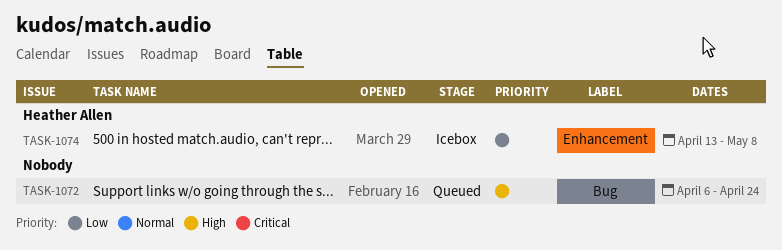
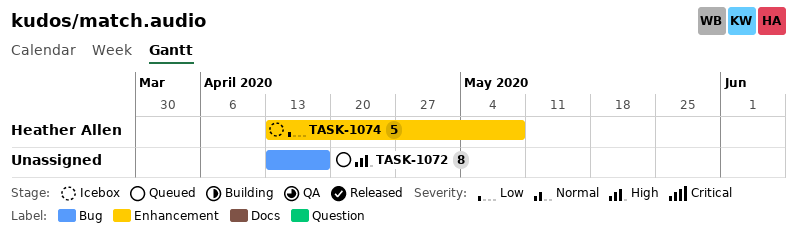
TASK-1072, start: Apr 6 -> Apr 13
TASK-1072, due: Apr 24 -> Apr 17

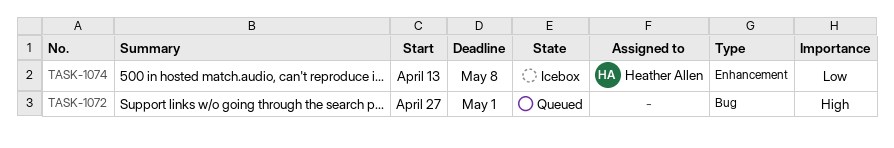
TASK-1072, start: Apr 13 -> Apr 27
TASK-1072, due: Apr 17 -> May 1

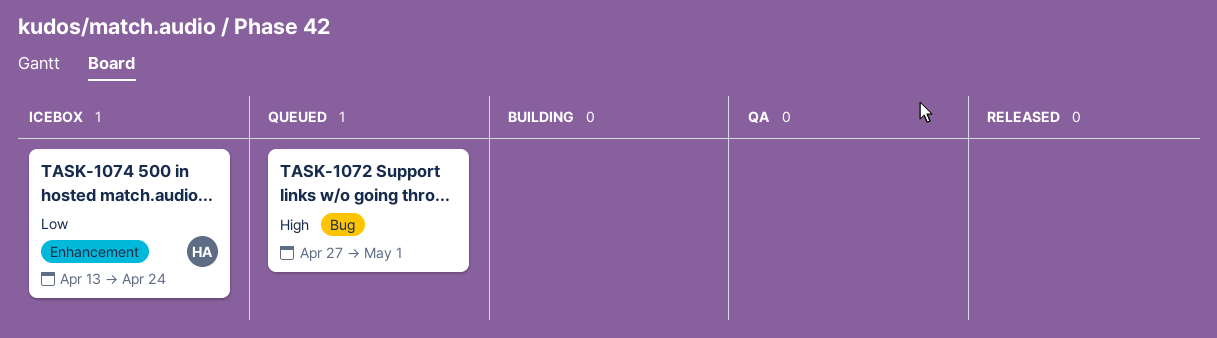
TASK-1074, due: May 8 -> Apr 24

